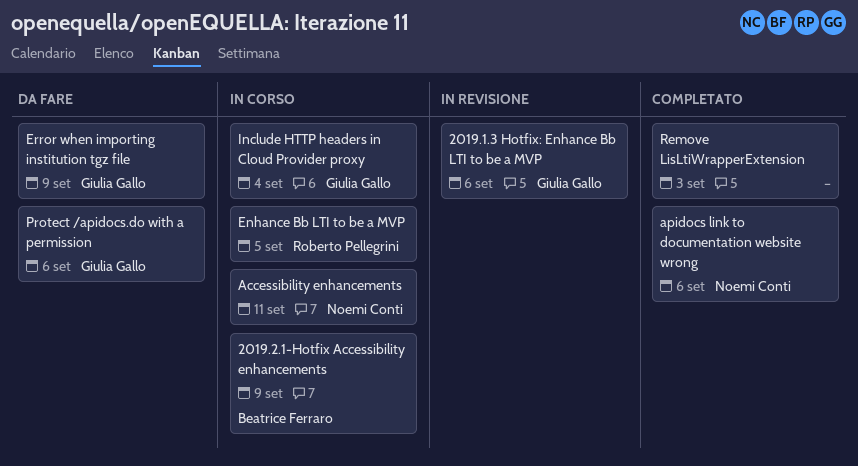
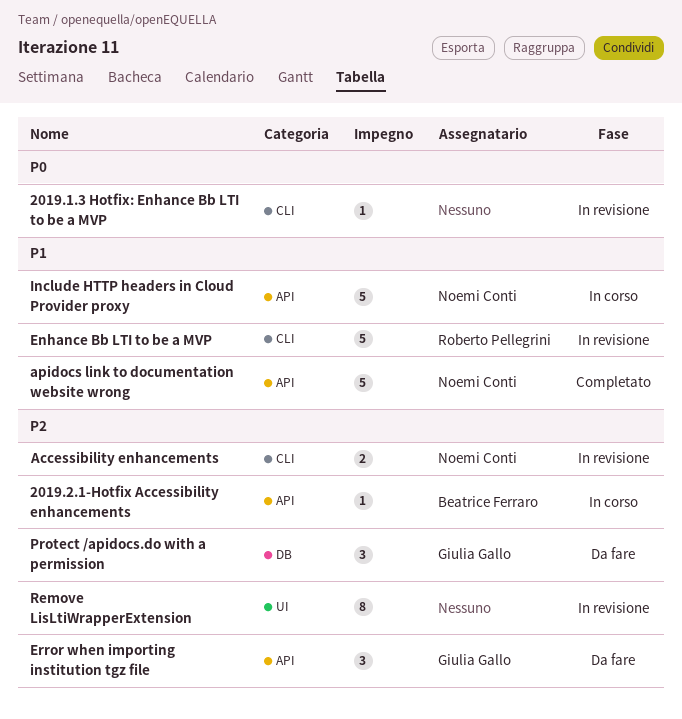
2019.1.3 Hotfix: Enhance Bb LTI to be a MVP, owner: Giulia Gallo -> none
Accessibility enhancements, status: In corso -> In revisione
Enhance Bb LTI to be a MVP, status: In corso -> In revisione
Include HTTP headers in Cloud Provider proxy, owner: Giulia Gallo -> Noemi Conti
Remove LisLtiWrapperExtension, status: Completato -> In revisione

